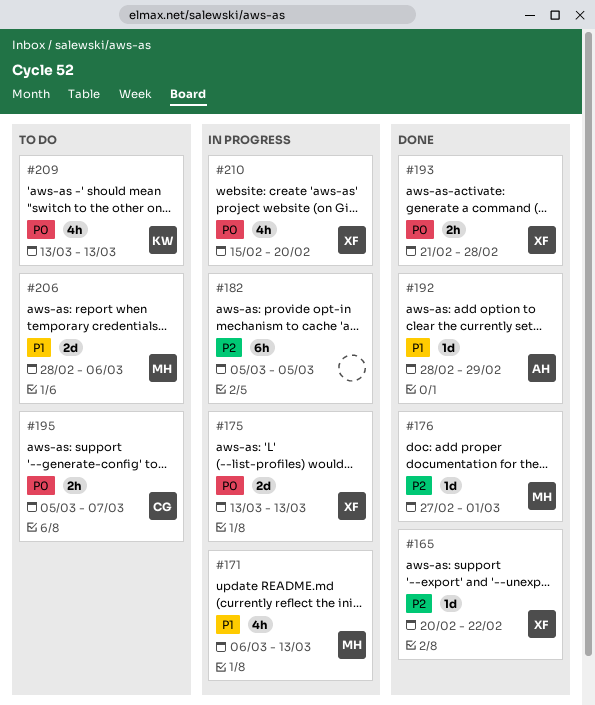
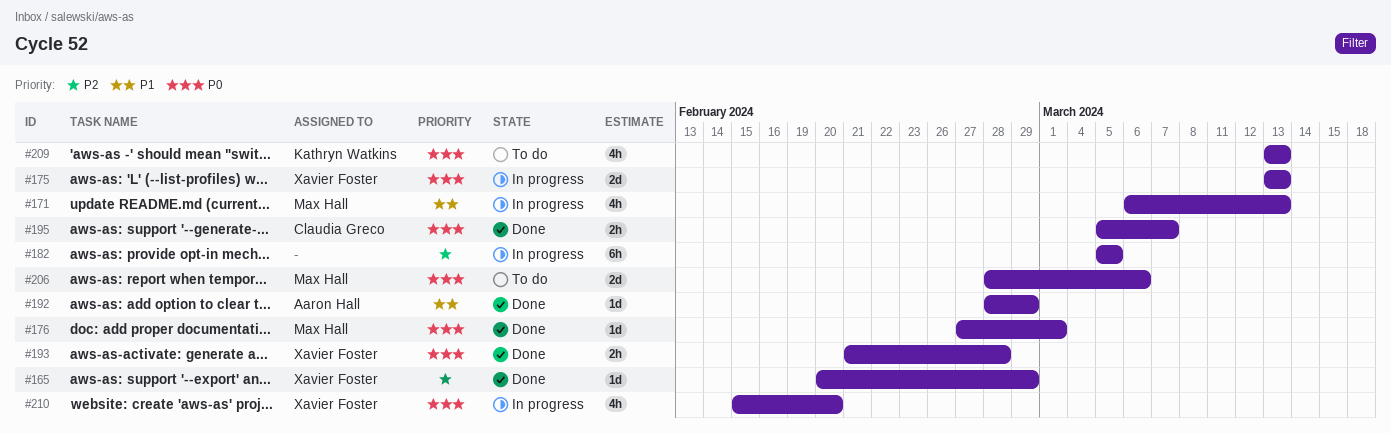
#165, due: Feb 22 -> Feb 29
#176, priority: P2 -> P0
#195, status: To do -> Done
#206, priority: P1 -> P0

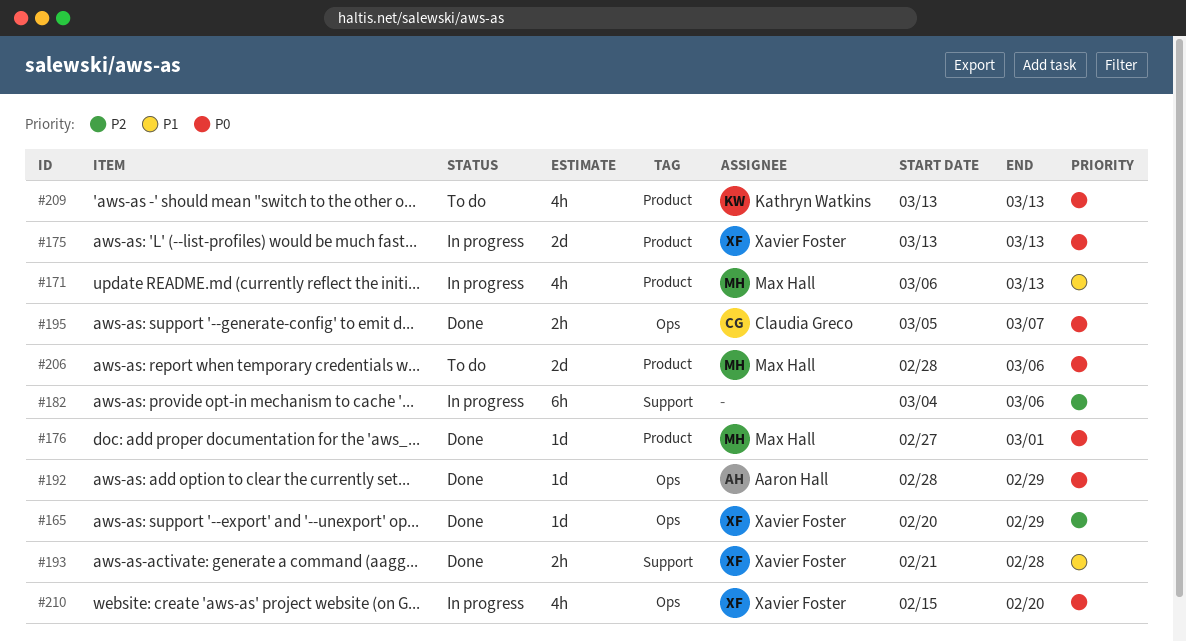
#182, start: Mar 5 -> Mar 4
#182, due: Mar 5 -> Mar 6
#192, priority: P1 -> P0
#193, priority: P0 -> P1

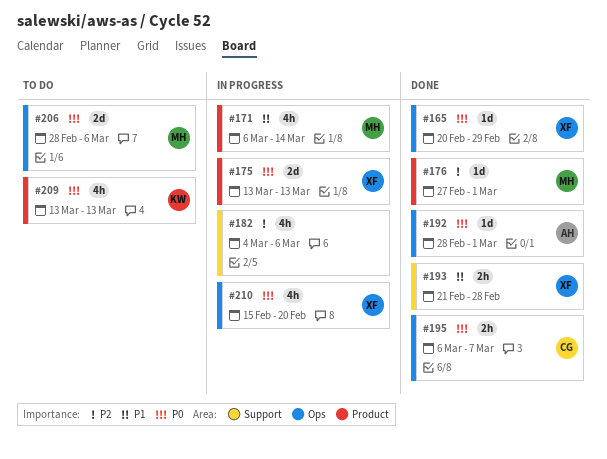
#165, priority: P2 -> P0
#171, due: Mar 13 -> Mar 14
#176, priority: P0 -> P2
#182, estimate: 6h -> 4h
#192, due: Feb 29 -> Mar 1
#195, start: Mar 5 -> Mar 6
#206, label: Product -> Ops

